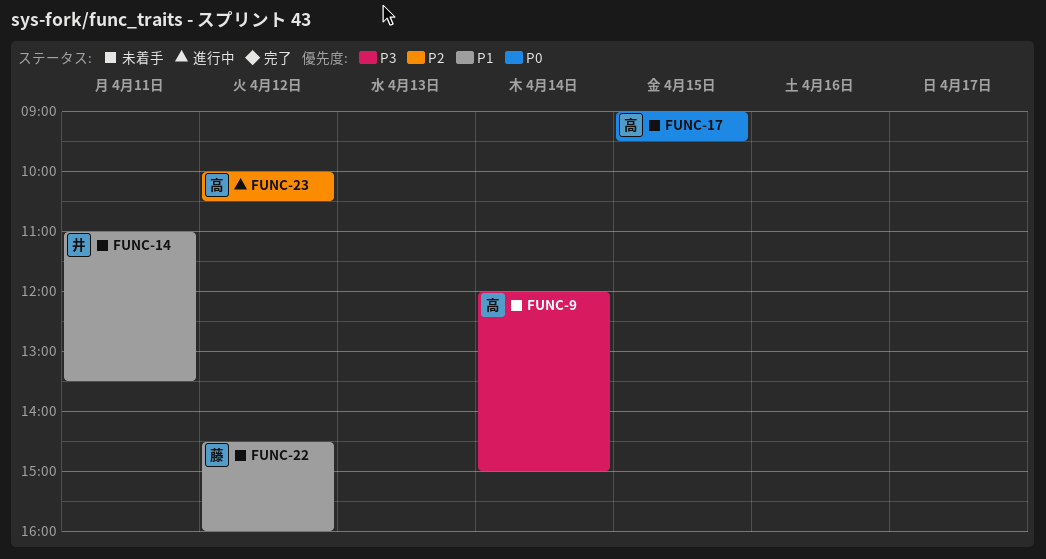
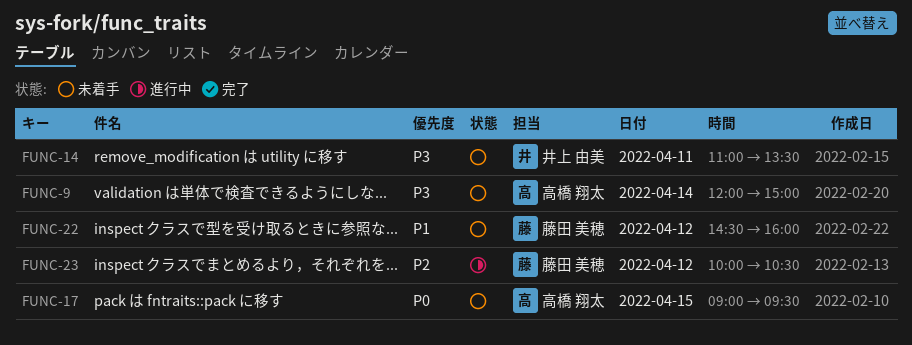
FUNC-14, priority: P1 -> P3
FUNC-23, owner: 高橋 翔太 -> 藤田 美穂

